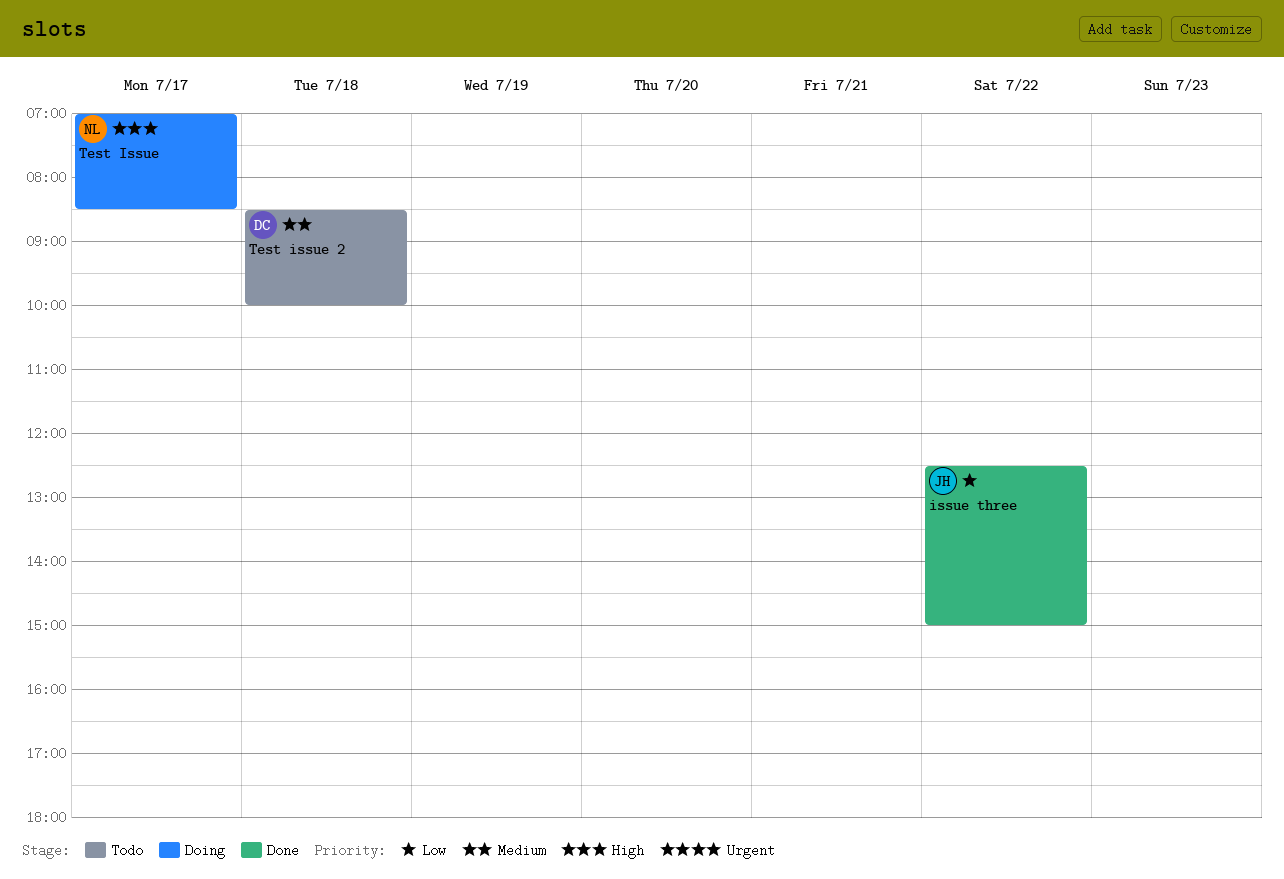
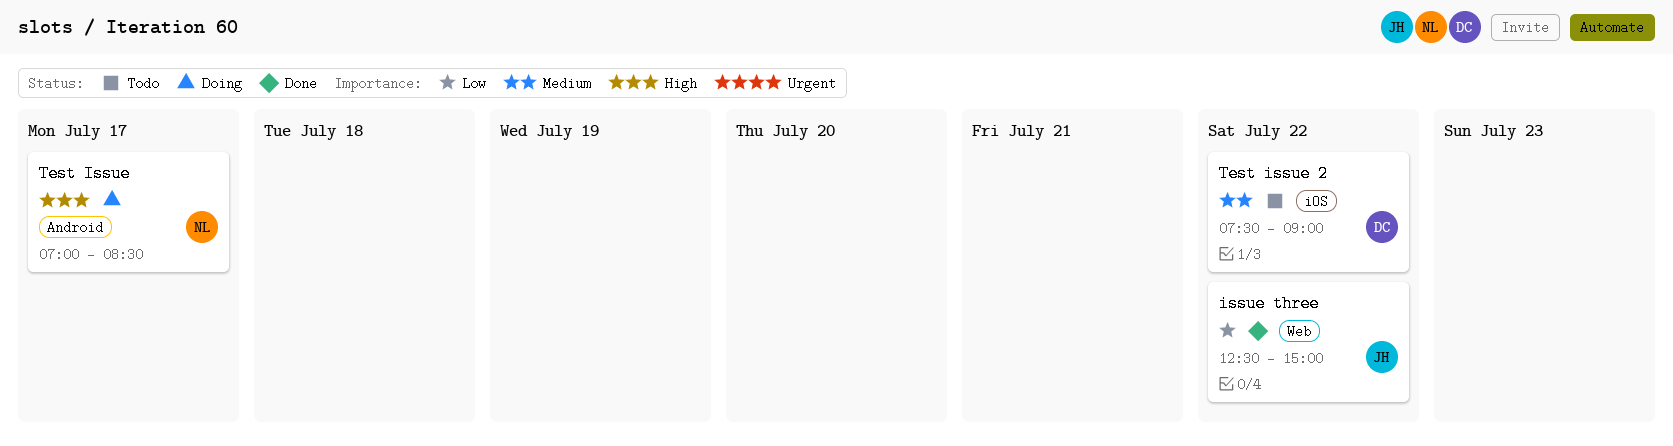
Test issue 2, day: Jul 18 -> Jul 22
Test issue 2, begins: 08:30 -> 07:30
Test issue 2, ends: 10:00 -> 09:00

